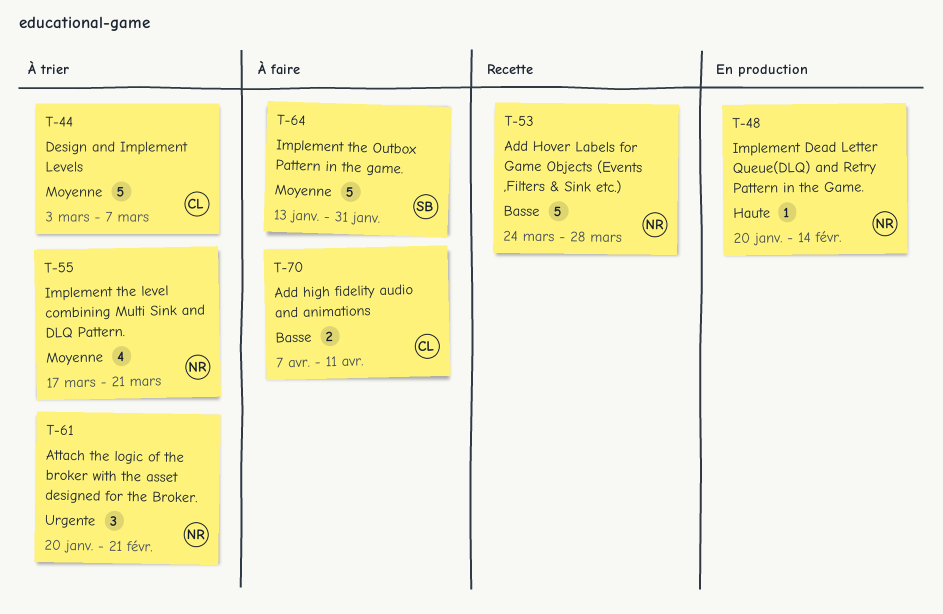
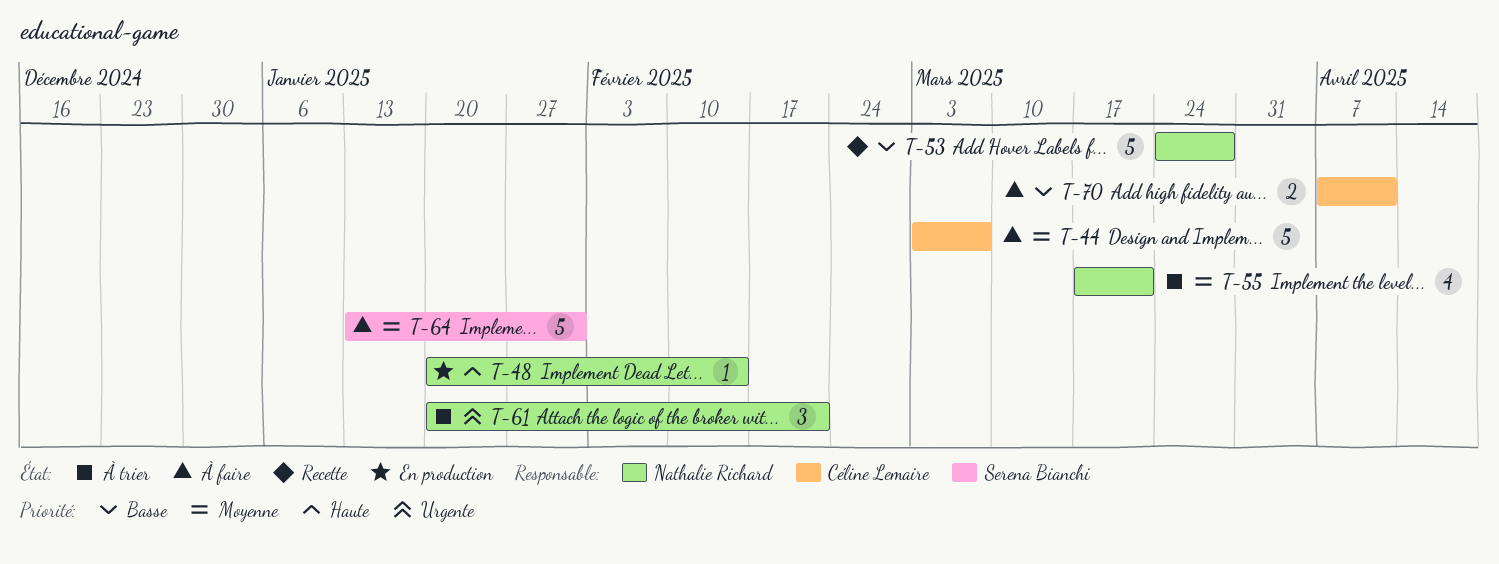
T-44, status: À trier -> À faire

